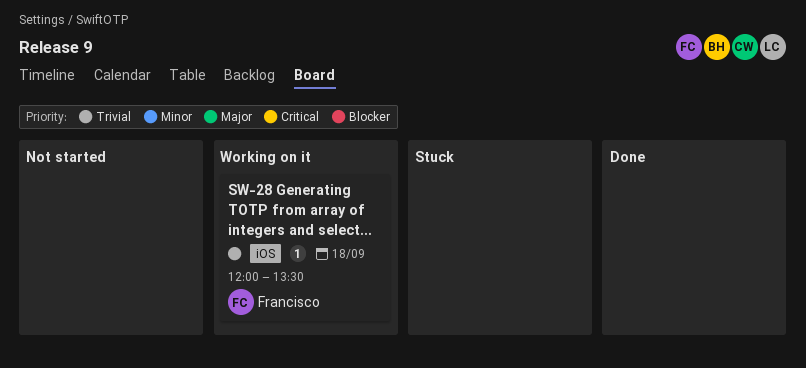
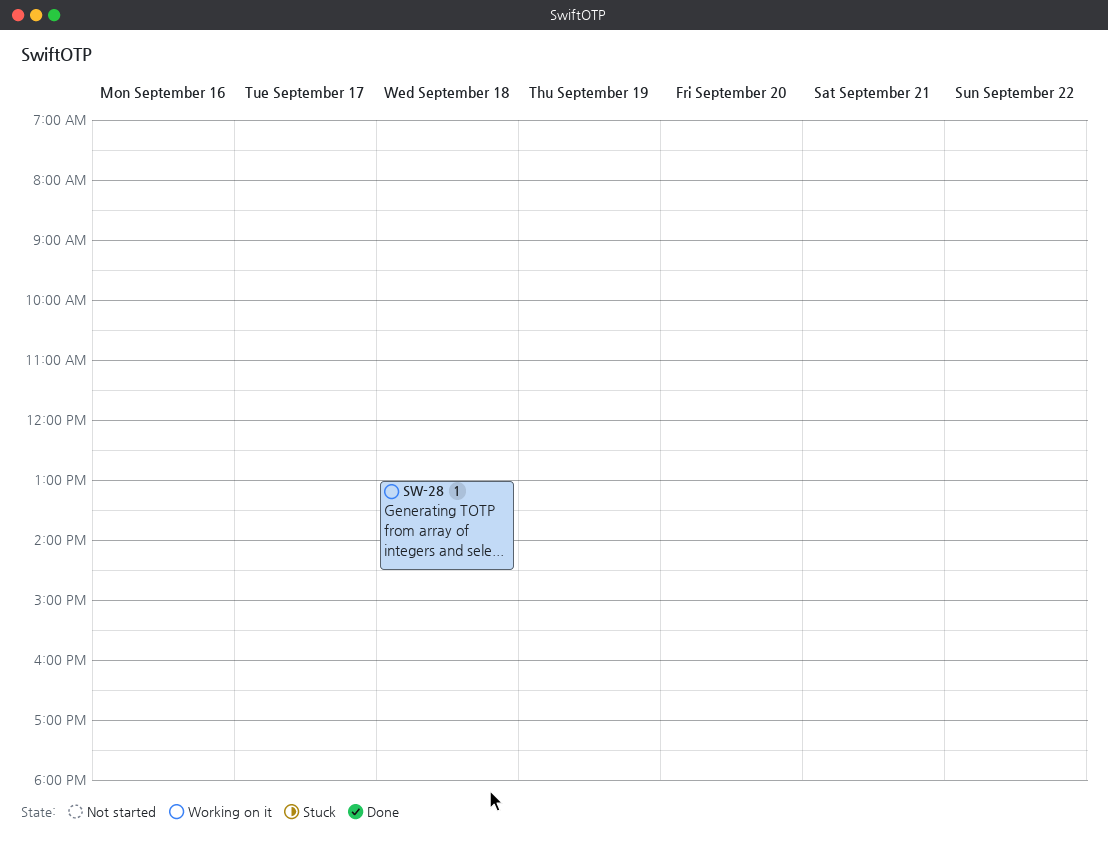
SW-28, begins: 12:00 -> 13:00
SW-28, ends: 13:30 -> 14:30

